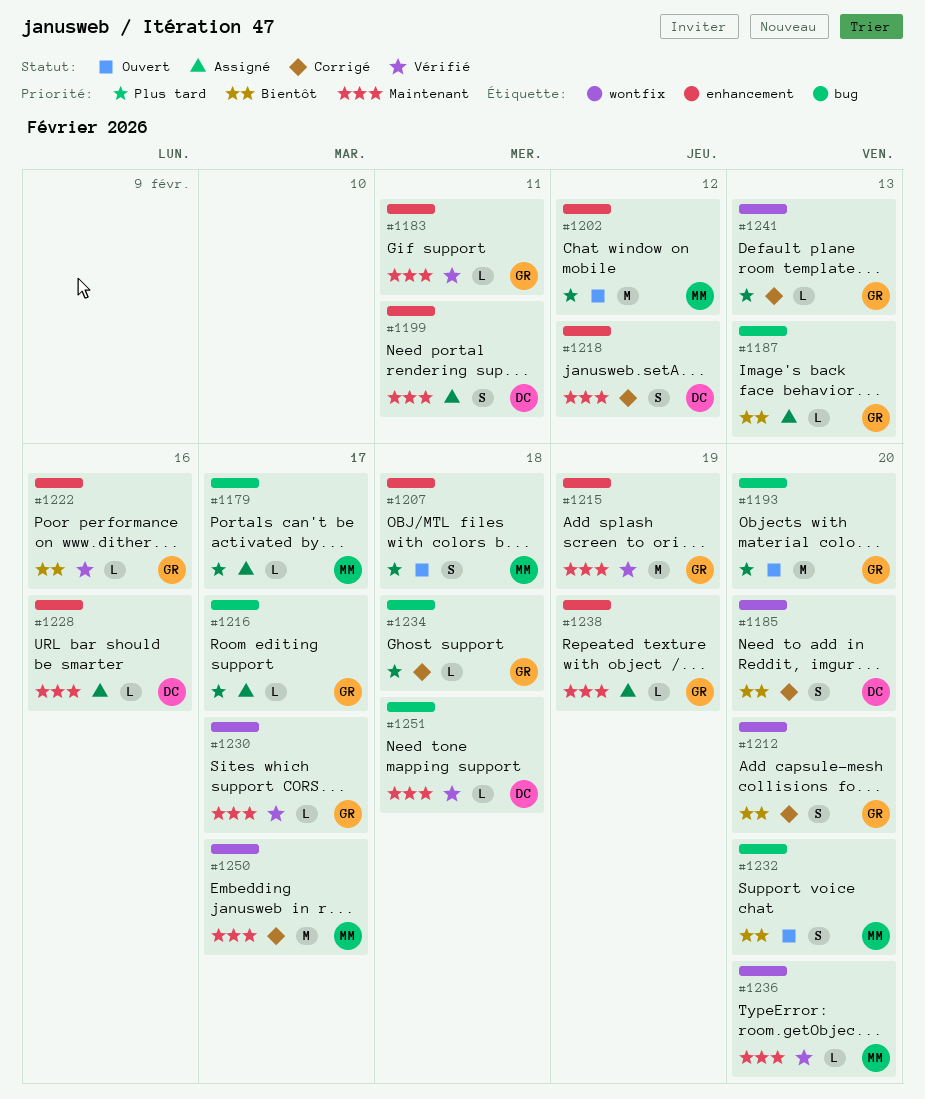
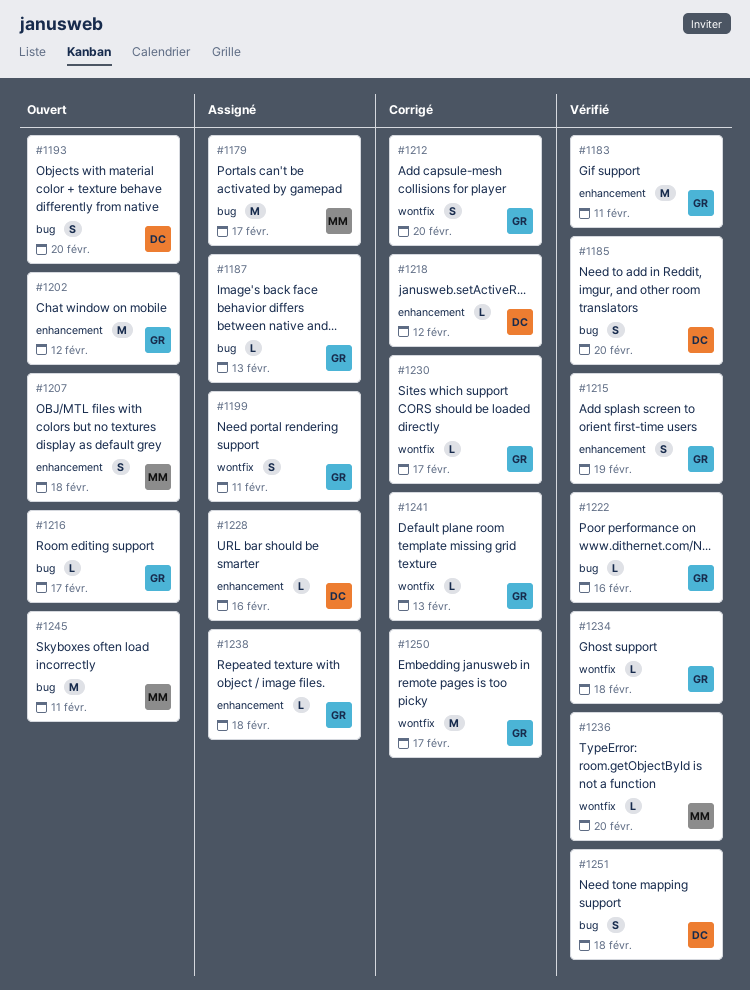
#1179, estimate: L -> M
#1183, estimate: L -> M
#1185, status: Corrigé -> Vérifié
#1185, label: wontfix -> bug
#1193, owner: GR -> DC
#1193, estimate: M -> S
#1199, owner: DC -> GR
#1199, label: enhancement -> wontfix
#1202, owner: MM -> GR
#1215, estimate: M -> S
#1216, status: Assigné -> Ouvert
#1218, estimate: S -> L
#1222, label: enhancement -> bug
#1230, status: Vérifié -> Corrigé
#1232: present -> none
#1234, status: Corrigé -> Vérifié
#1234, label: bug -> wontfix
#1238, due: Feb 19 -> Feb 18
#1245: none -> present
#1250, owner: MM -> GR
#1251, estimate: L -> S

